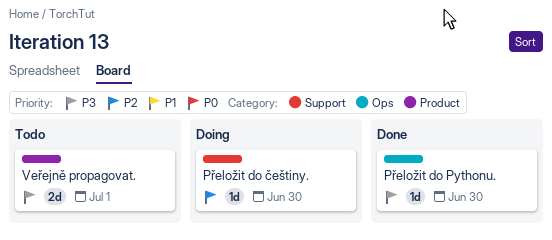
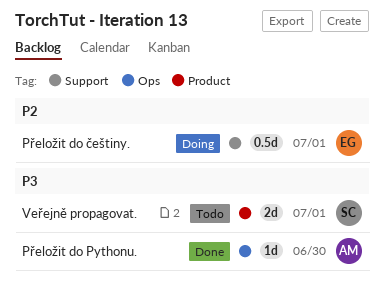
Přeložit do češtiny., estimate: 1d -> 0.5d
Přeložit do češtiny., due: Jun 30 -> Jul 1

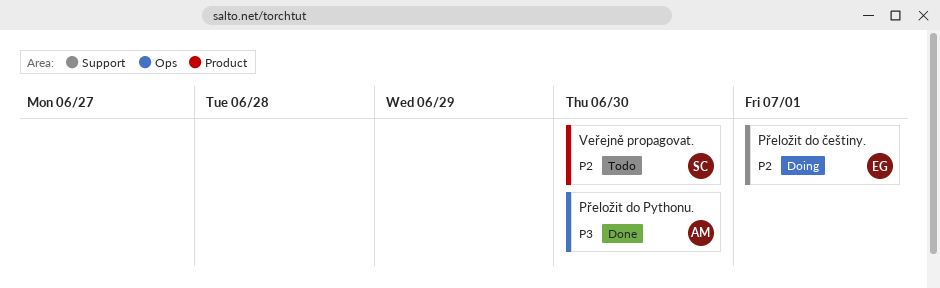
Veřejně propagovat., priority: P3 -> P2
Veřejně propagovat., due: Jul 1 -> Jun 30

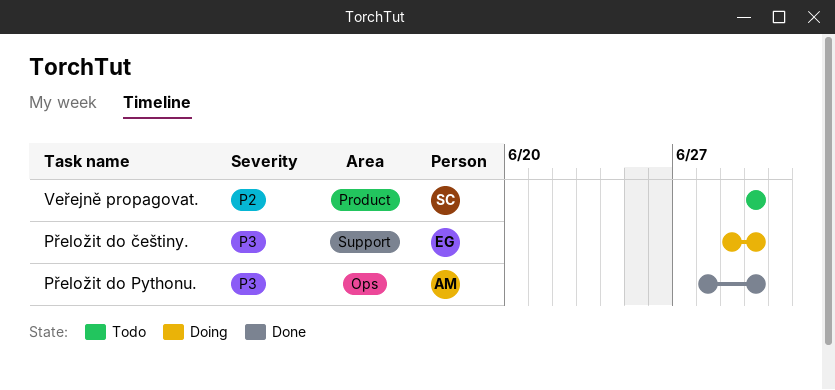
Přeložit do češtiny., priority: P2 -> P3
Přeložit do češtiny., due: Jul 1 -> Jun 30

